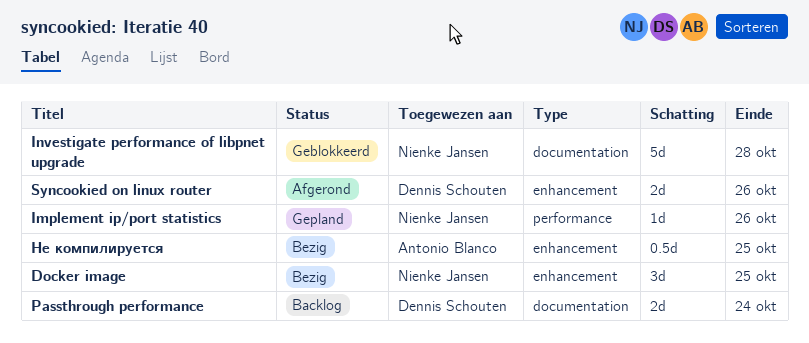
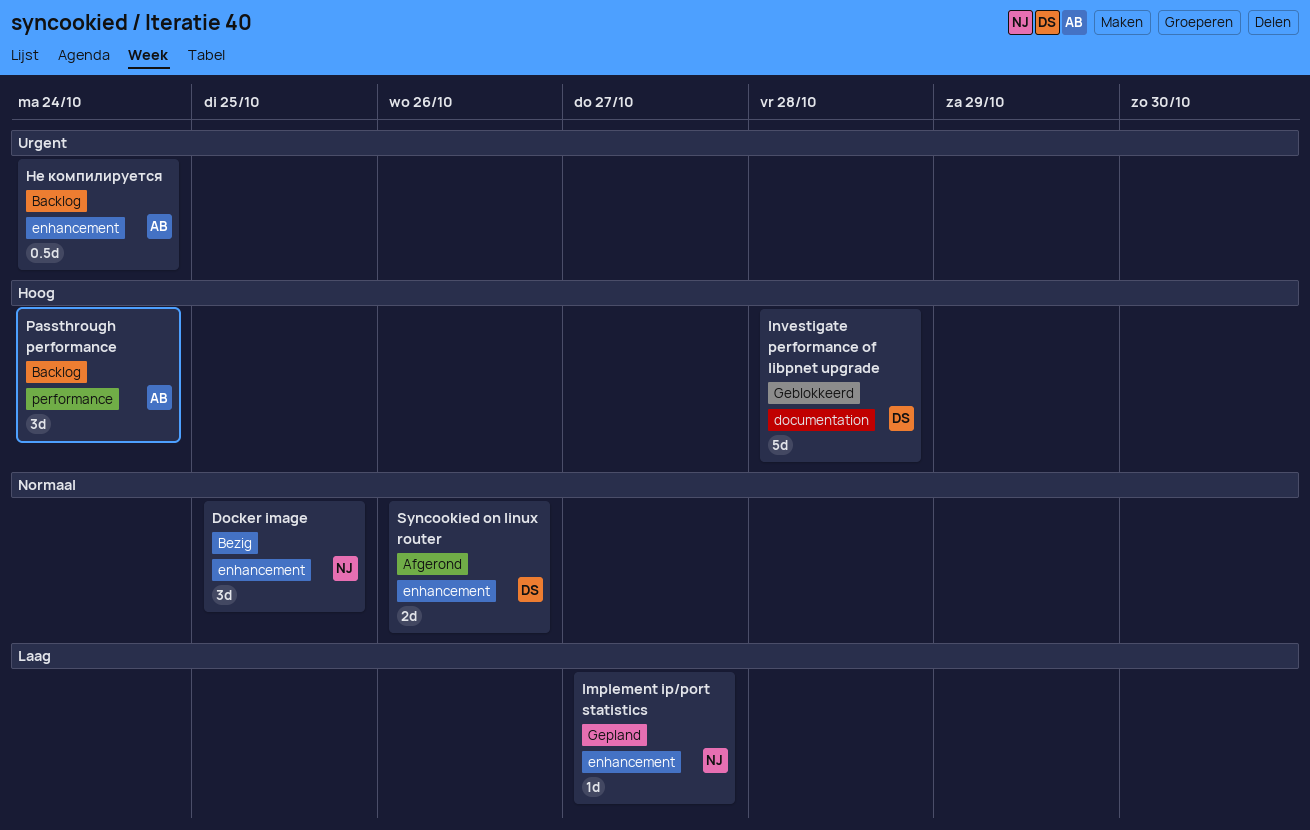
Implement ip/port statistics, label: performance -> enhancement
Implement ip/port statistics, due: Oct 26 -> Oct 27
Investigate performance of libpnet upgrade, owner: Nienke Jansen -> Dennis Schouten
Passthrough performance, owner: Dennis Schouten -> Antonio Blanco
Passthrough performance, label: documentation -> performance
Passthrough performance, estimate: 2d -> 3d
Не компилируется, status: Bezig -> Backlog
Не компилируется, due: Oct 25 -> Oct 24

